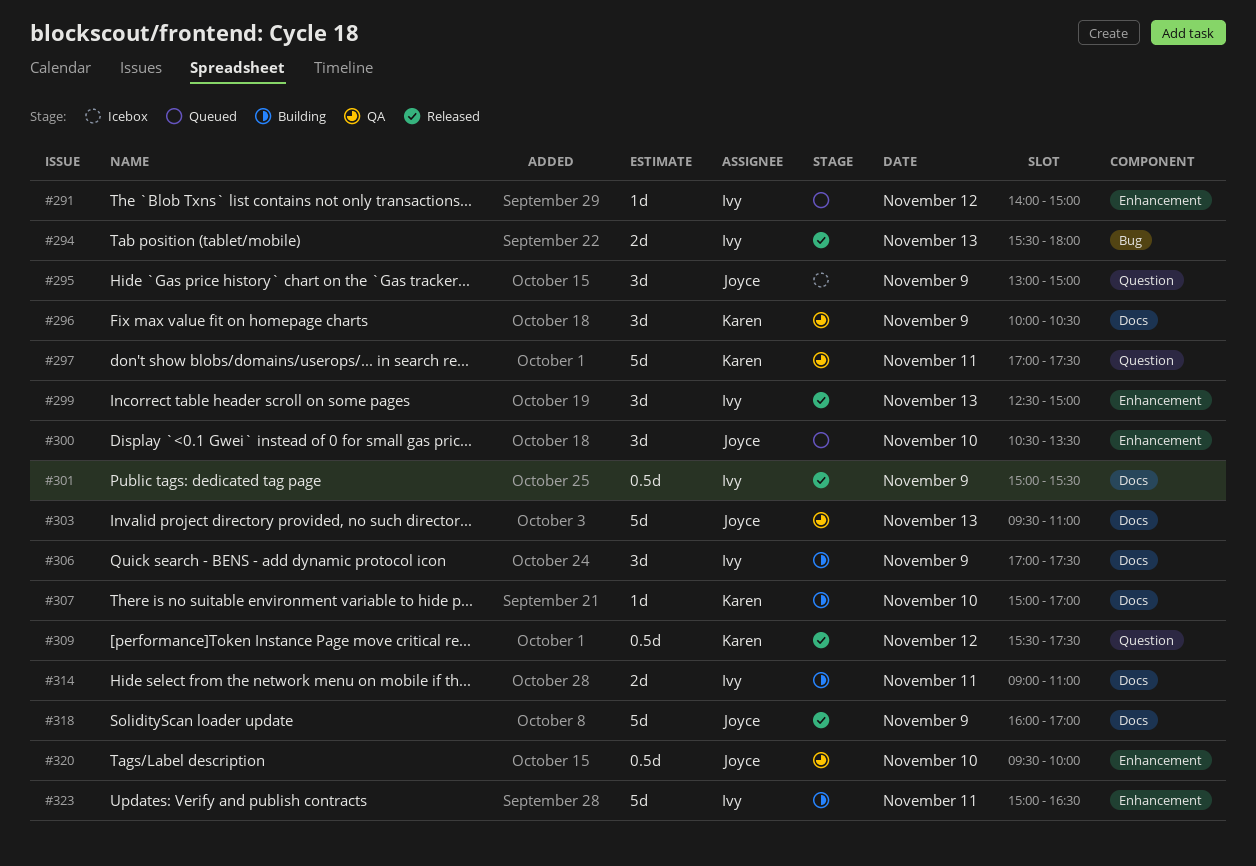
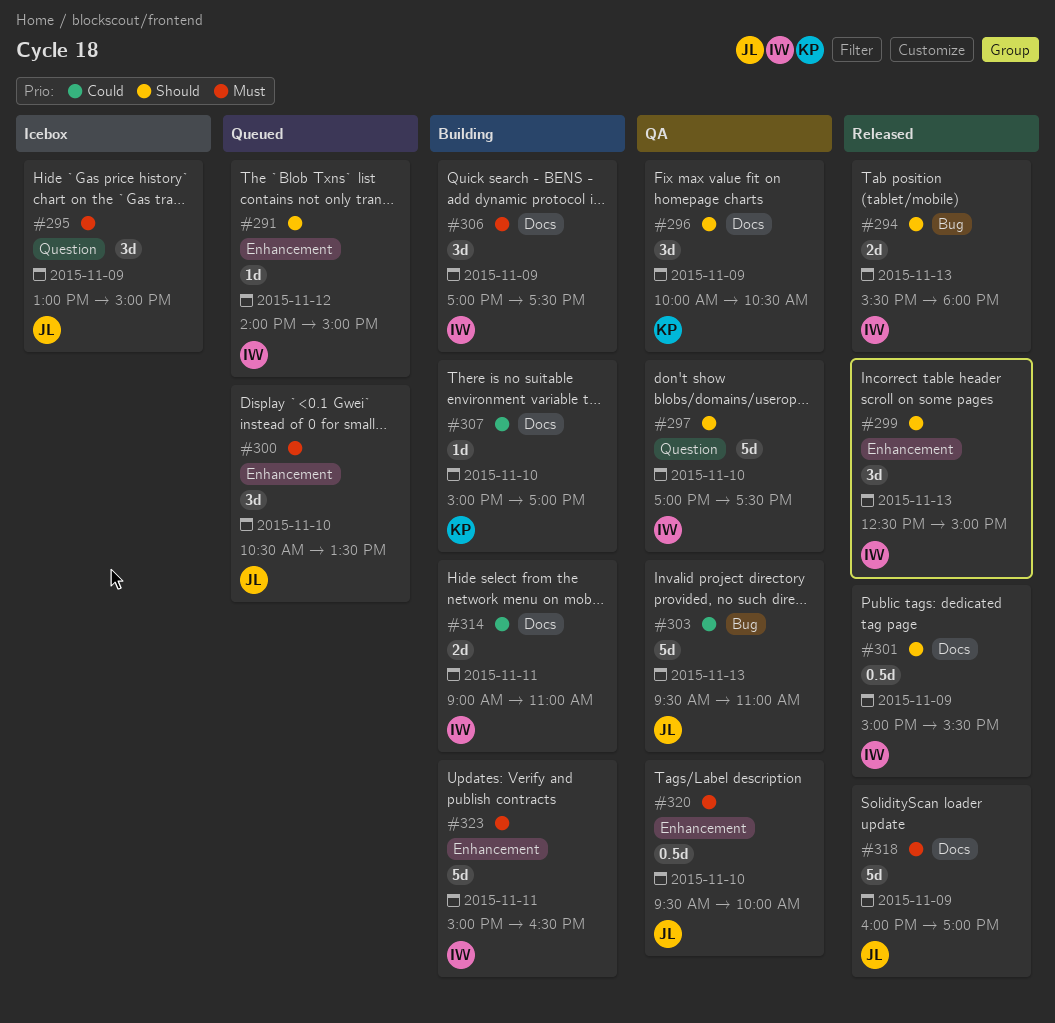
#297, owner: Karen -> Ivy
#297, day: Nov 11 -> Nov 10
#303, label: Docs -> Bug
#309: present -> none

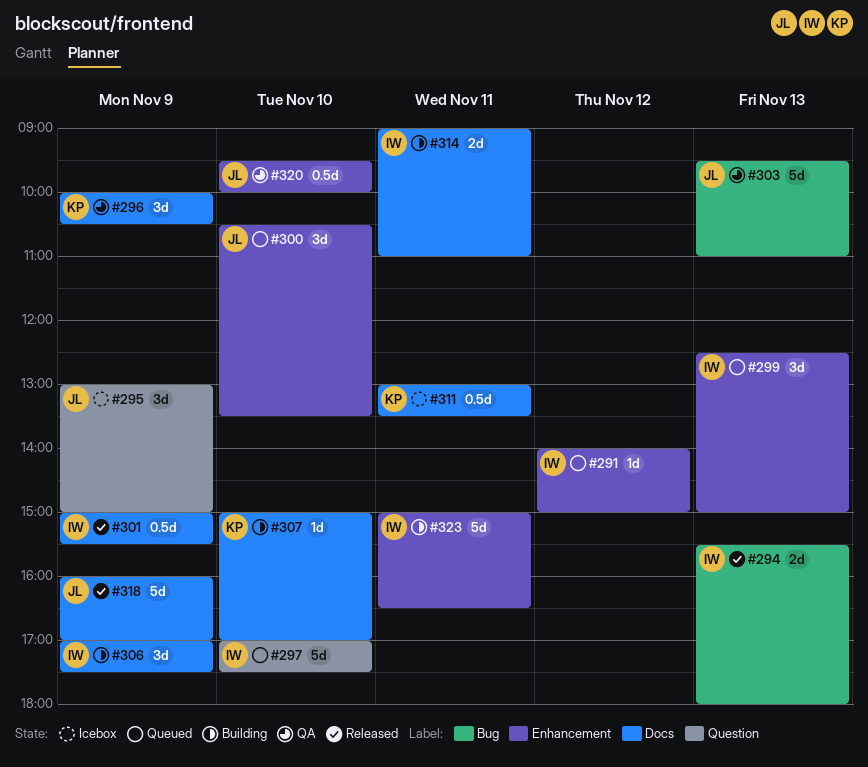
#297, status: QA -> Queued
#299, status: Released -> Queued
#311: none -> present

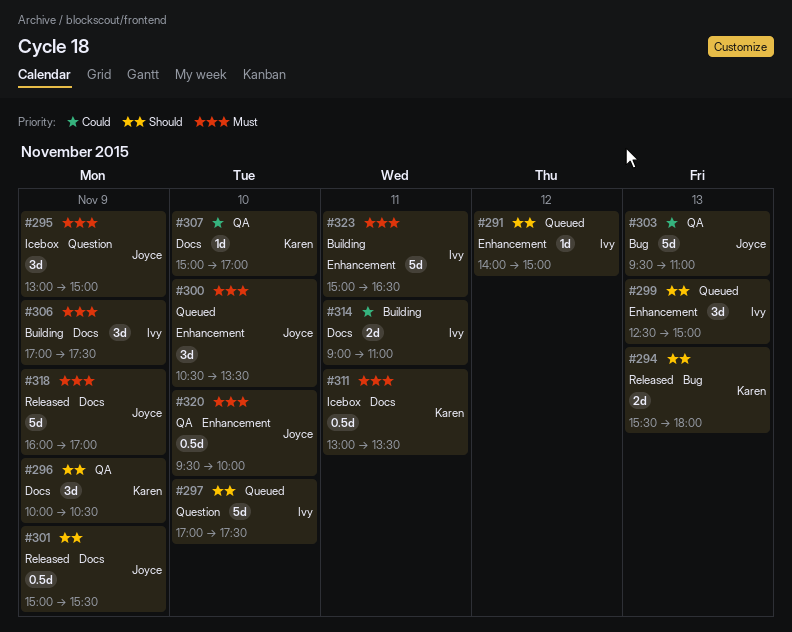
#294, owner: Ivy -> Karen
#301, owner: Ivy -> Joyce
#307, status: Building -> QA

